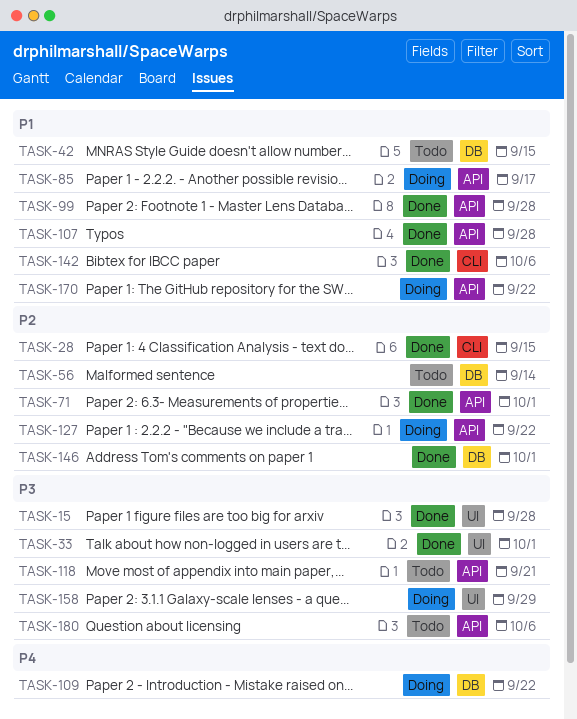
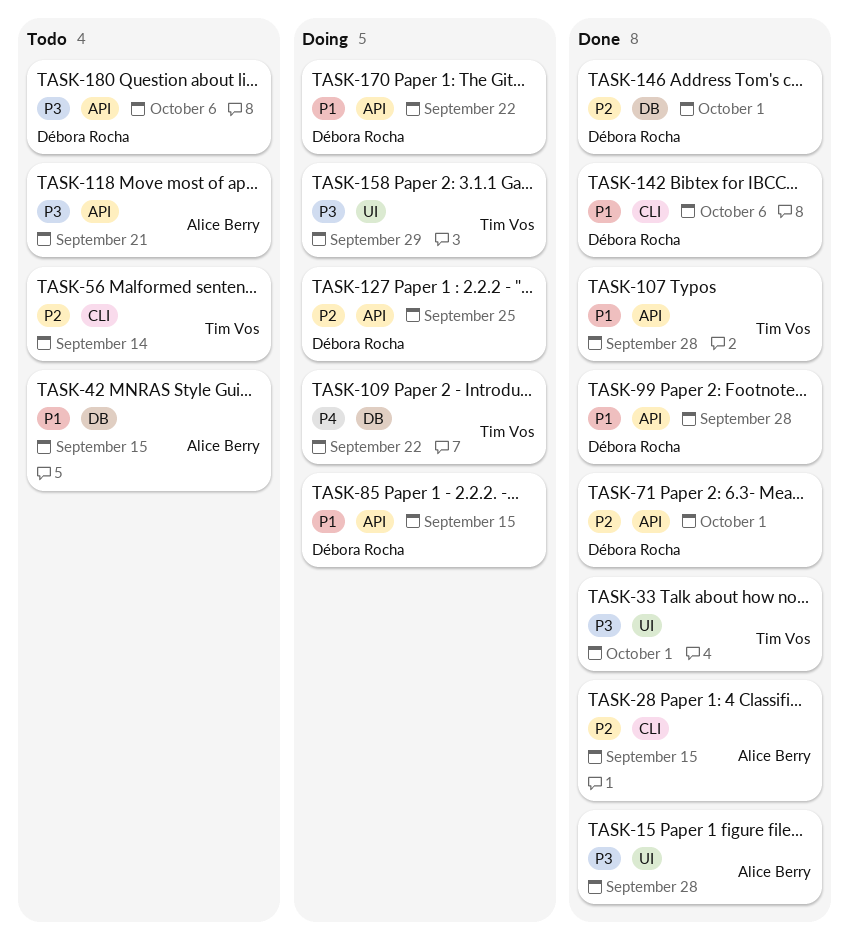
TASK-56, label: DB -> CLI
TASK-85, due: Sep 17 -> Sep 15
TASK-127, due: Sep 22 -> Sep 25

